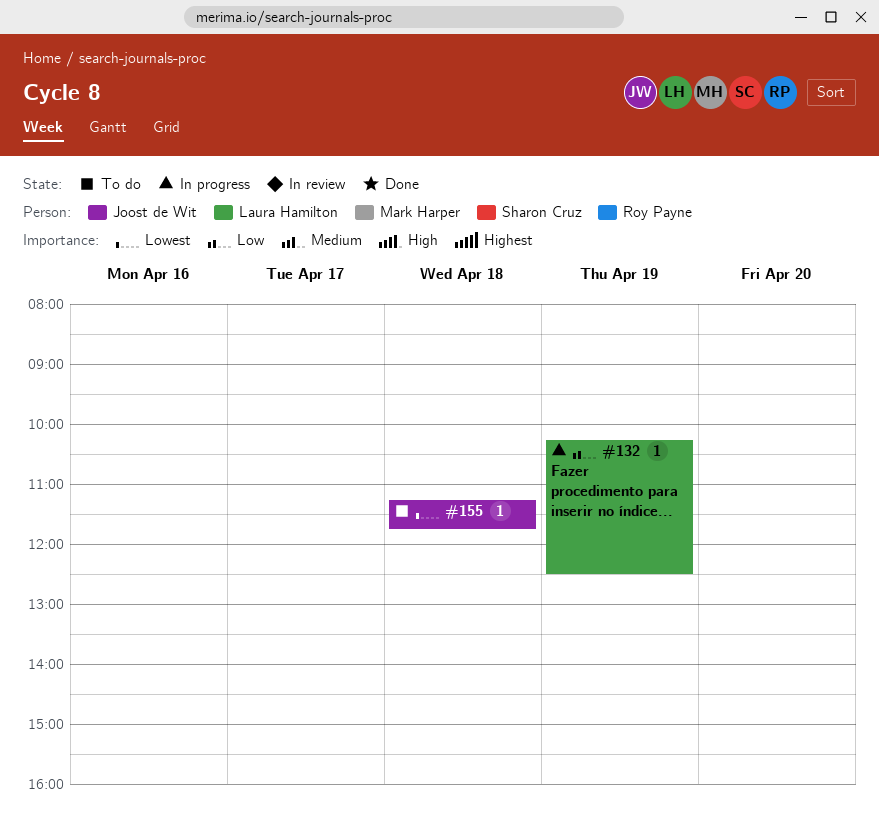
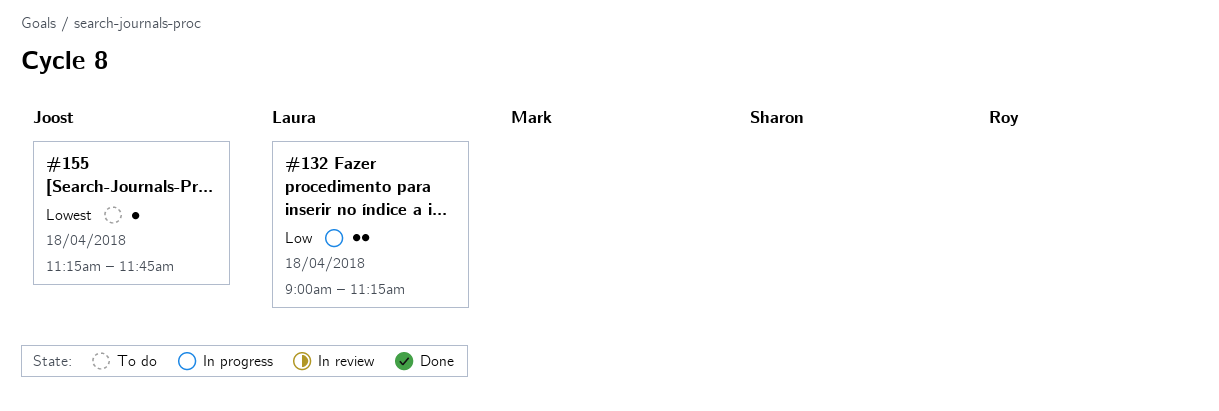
#132, estimate: 1 -> 2
#132, day: Apr 19 -> Apr 18
#132, begins: 10:15 -> 09:00
#132, ends: 12:30 -> 11:15

